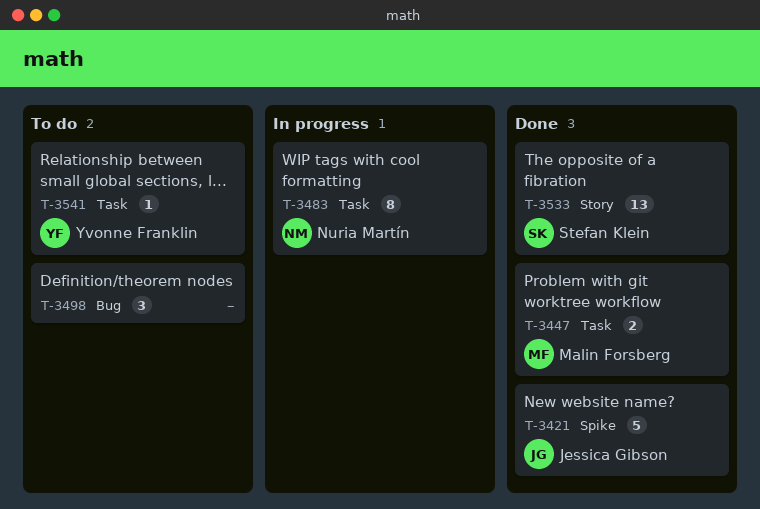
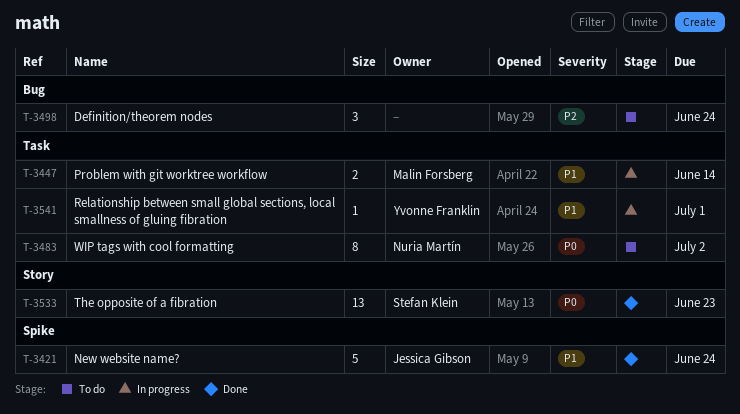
T-3447, status: Done -> In progress
T-3483, status: In progress -> To do
T-3541, status: To do -> In progress

